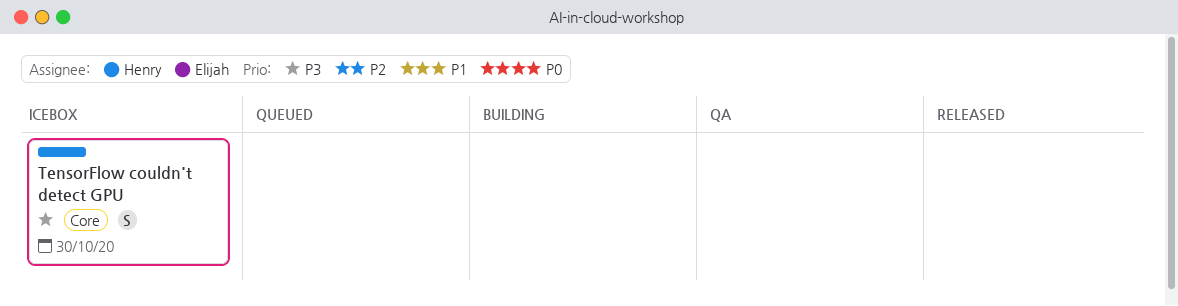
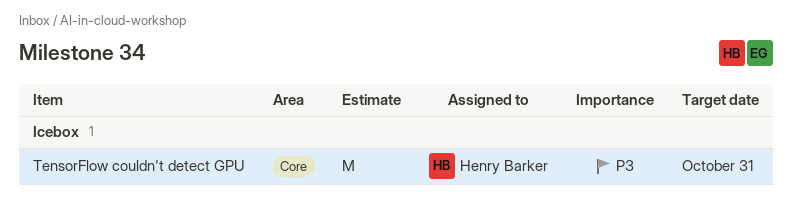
TensorFlow couldn't detect GPU, estimate: S -> M
TensorFlow couldn't detect GPU, due: Oct 30 -> Oct 31

